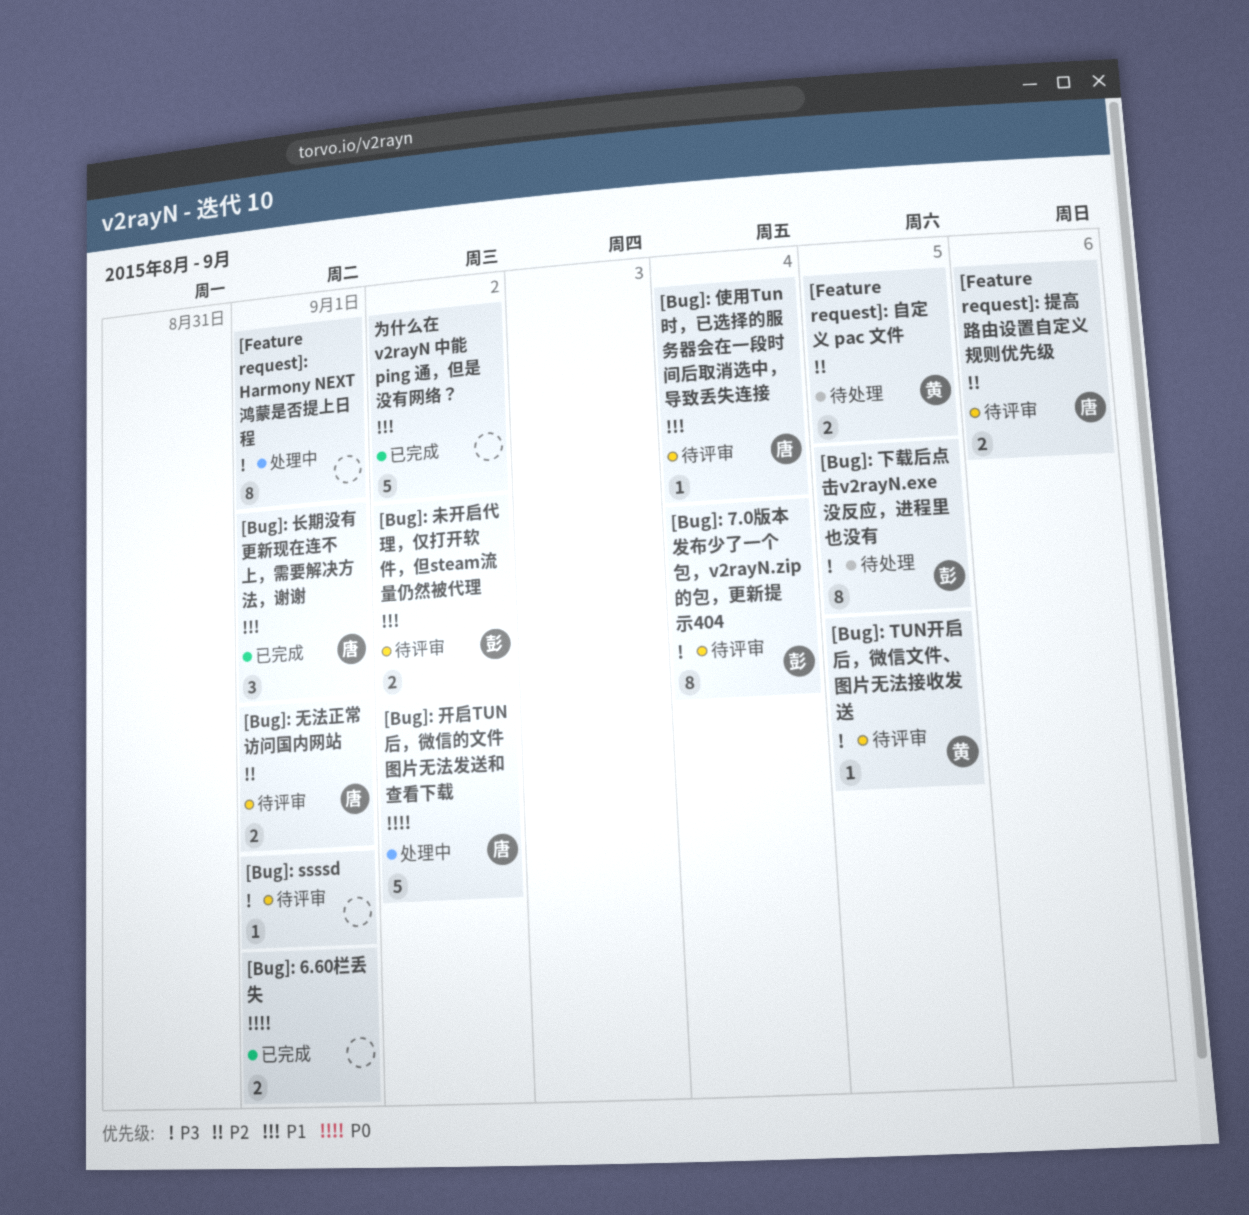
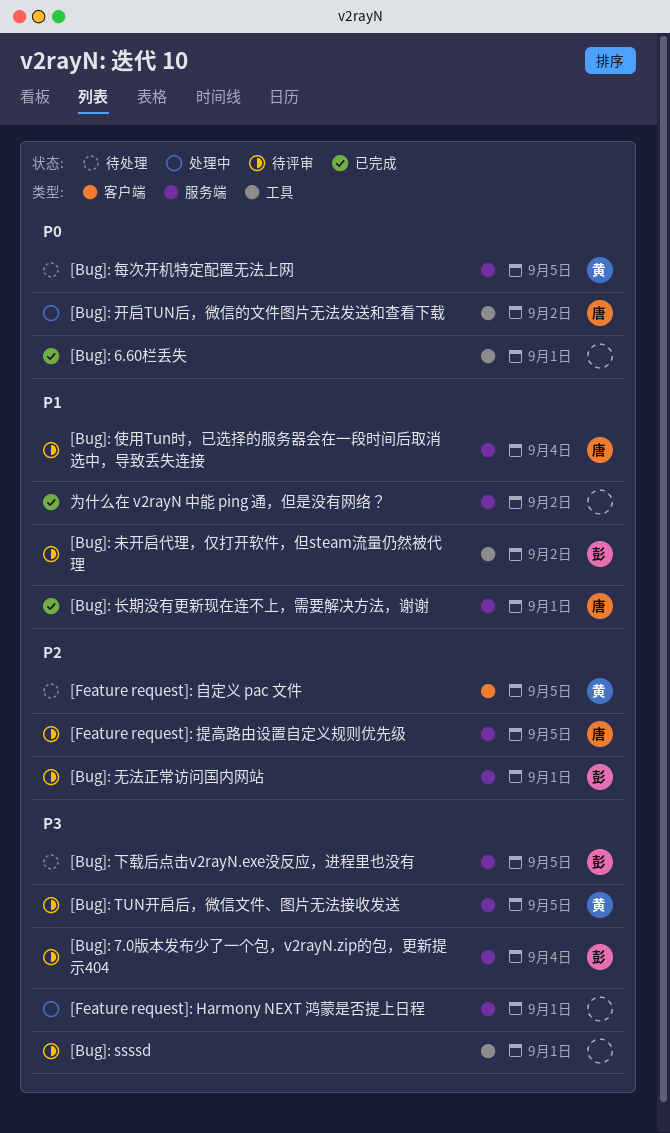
[Bug]: 无法正常访问国内网站, owner: 唐 -> 彭
[Bug]: 每次开机特定配置无法上网: none -> present
[Feature request]: 提高路由设置自定义规则优先级, due: Sep 6 -> Sep 5

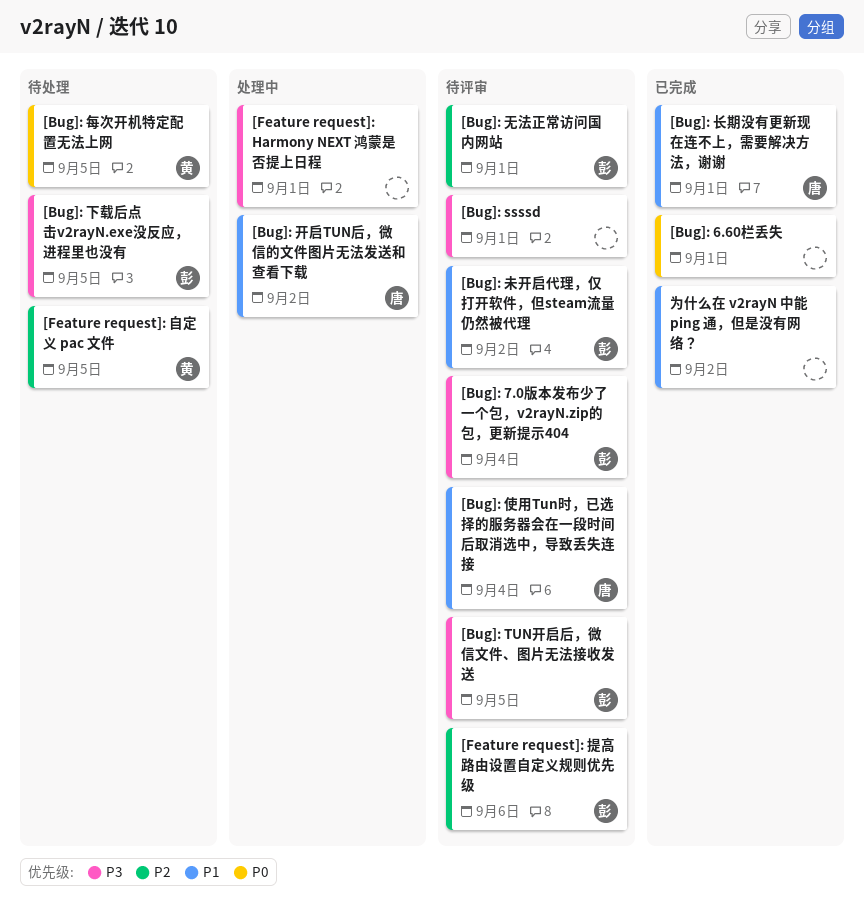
[Bug]: TUN开启后，微信文件、图片无法接收发送, owner: 黄 -> 彭
[Bug]: 开启TUN后，微信的文件图片无法发送和查看下载, priority: P0 -> P1
[Feature request]: 提高路由设置自定义规则优先级, owner: 唐 -> 彭
[Feature request]: 提高路由设置自定义规则优先级, due: Sep 5 -> Sep 6

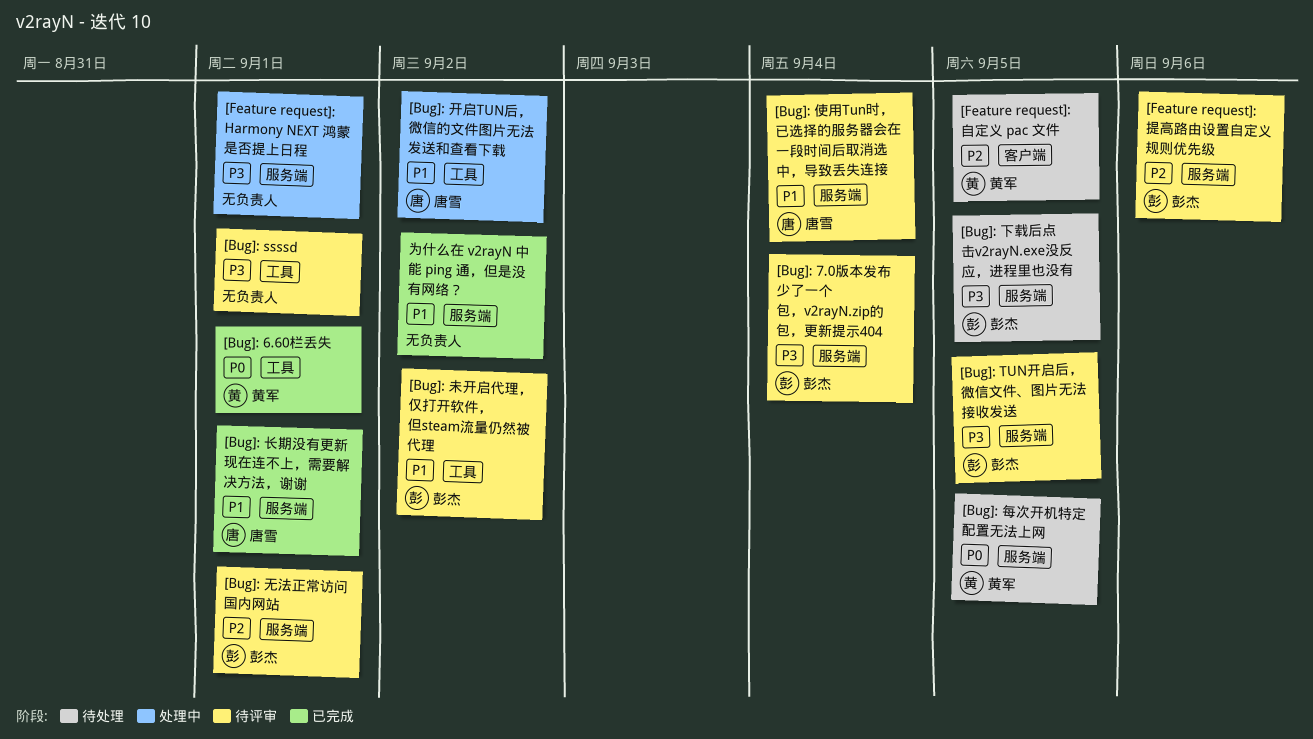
[Bug]: 6.60栏丢失, owner: none -> 黄军

